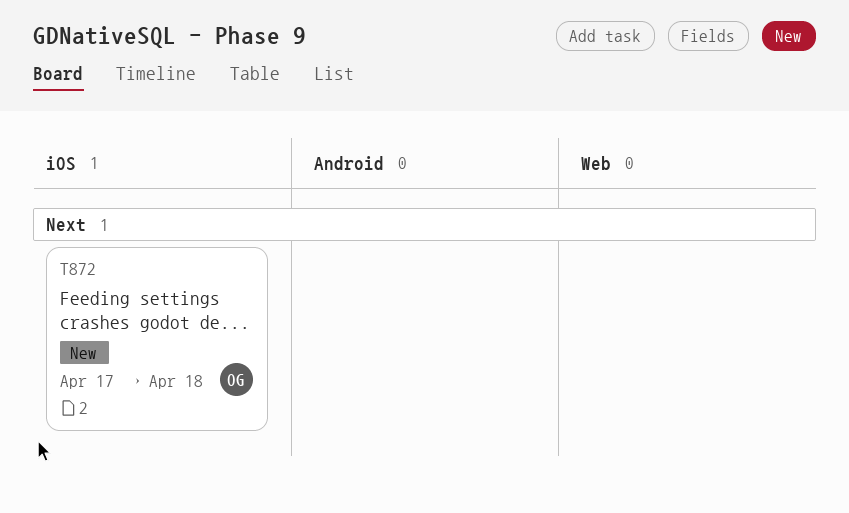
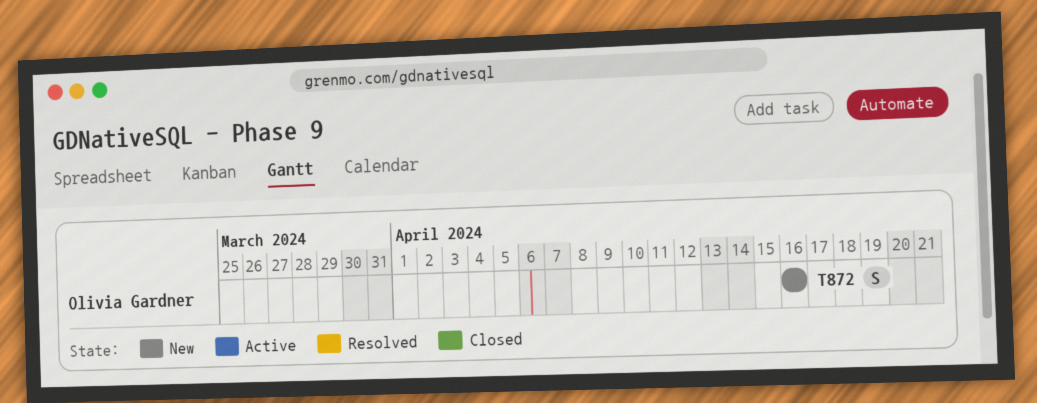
T872, start: Apr 17 -> Apr 16
T872, due: Apr 18 -> Apr 16

